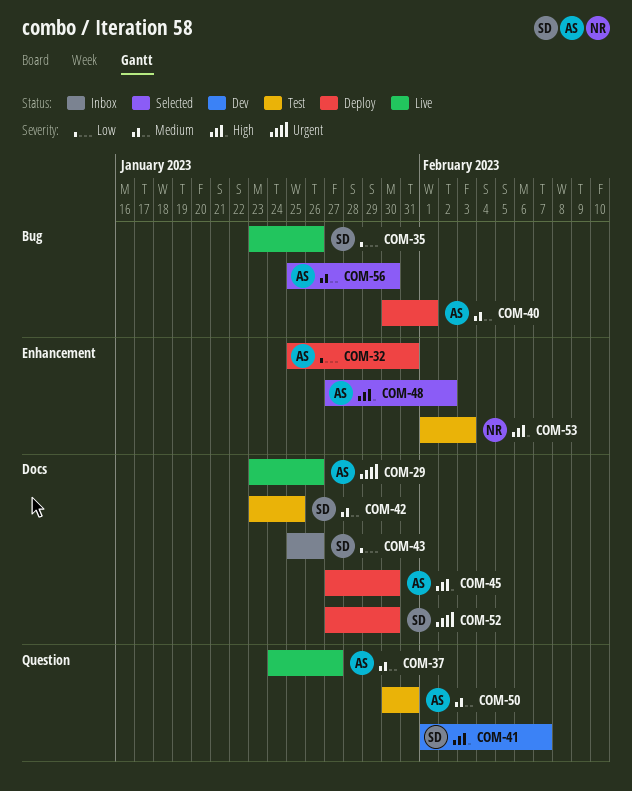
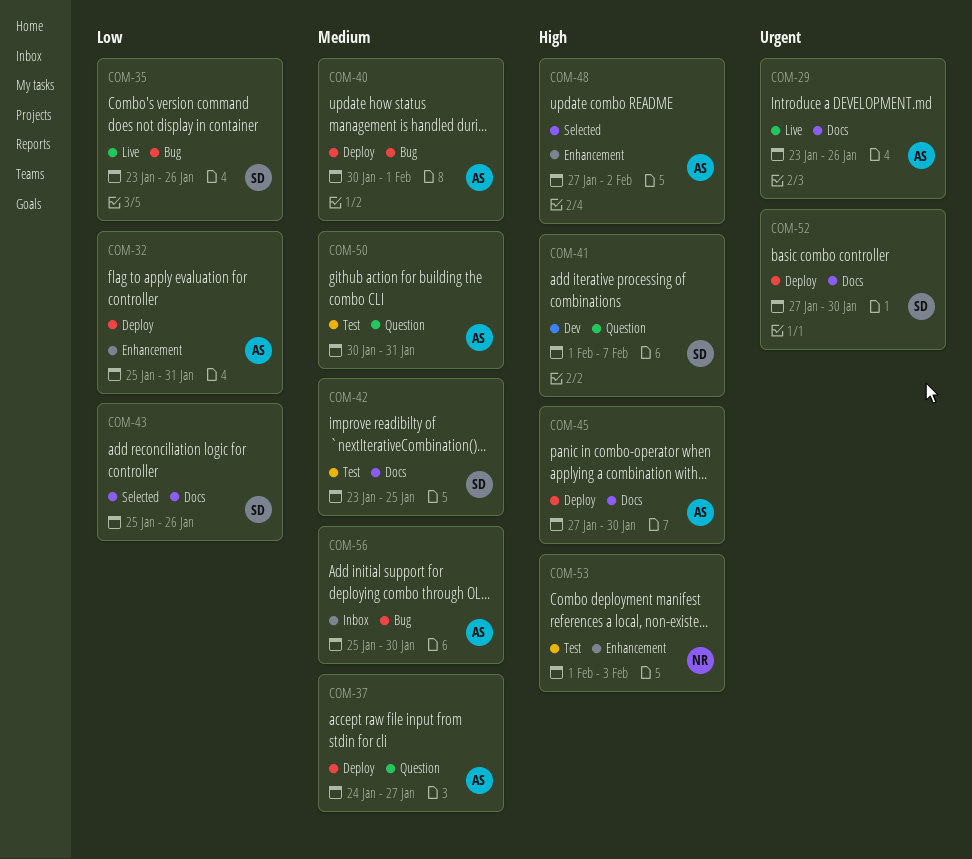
COM-37, status: Live -> Deploy
COM-43, status: Inbox -> Selected
COM-56, status: Selected -> Inbox

